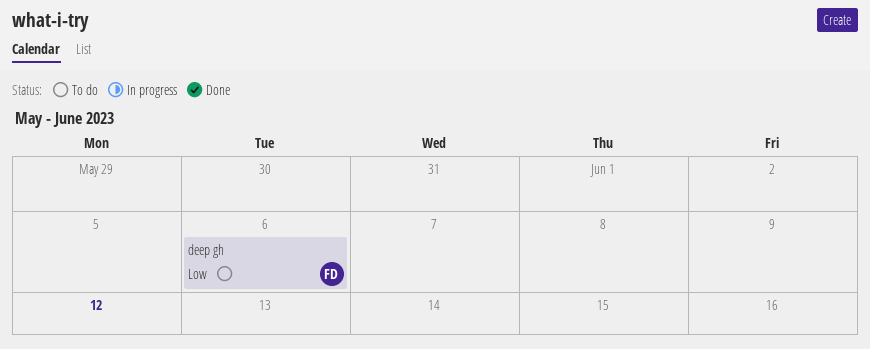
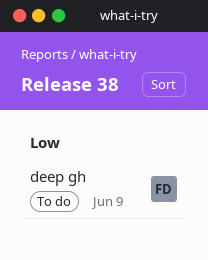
deep gh, due: Jun 6 -> Jun 9

